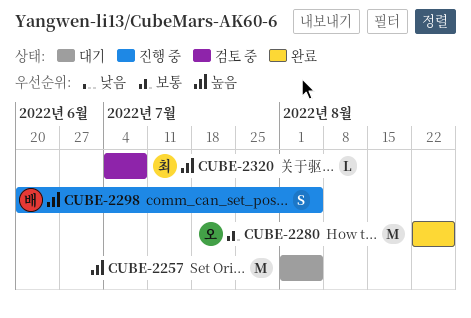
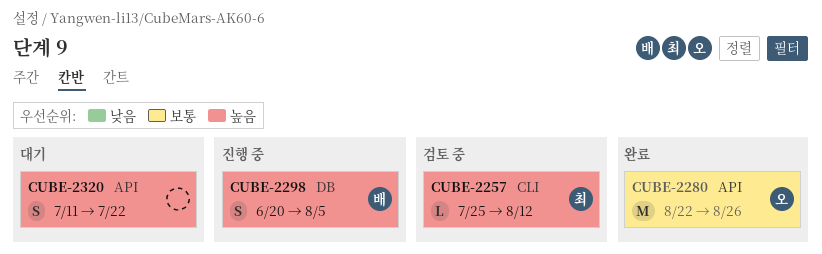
CUBE-2257, status: 대기 -> 검토 중
CUBE-2257, owner: none -> 최
CUBE-2257, estimate: M -> L
CUBE-2257, start: Aug 1 -> Jul 25
CUBE-2257, due: Aug 5 -> Aug 12
CUBE-2320, status: 검토 중 -> 대기
CUBE-2320, owner: 최 -> none
CUBE-2320, estimate: L -> S
CUBE-2320, start: Jul 4 -> Jul 11
CUBE-2320, due: Jul 8 -> Jul 22

